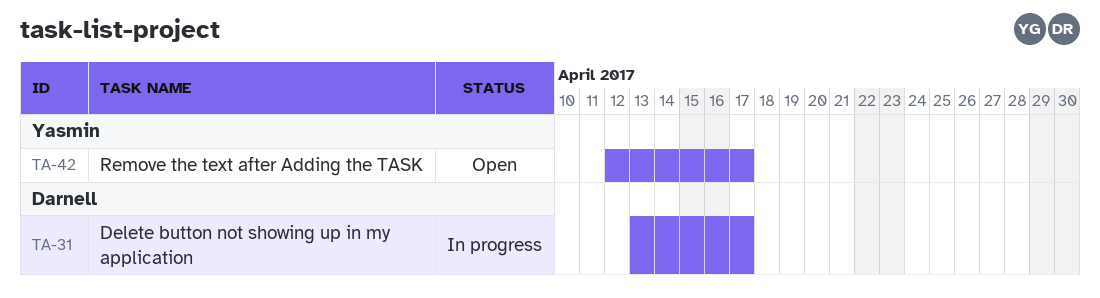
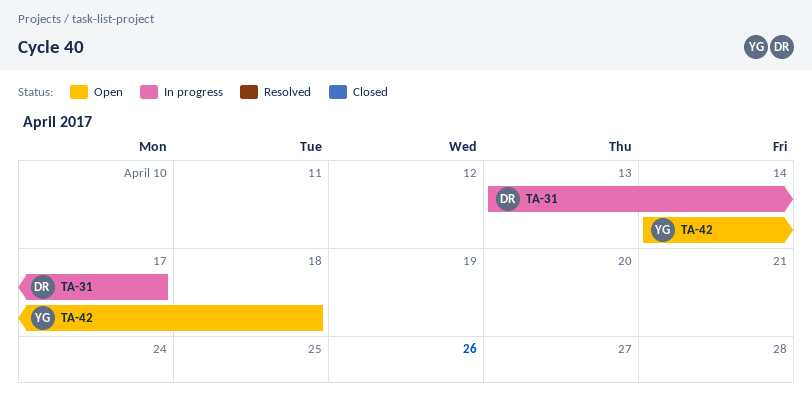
TA-42, start: Apr 12 -> Apr 14
TA-42, due: Apr 17 -> Apr 18

